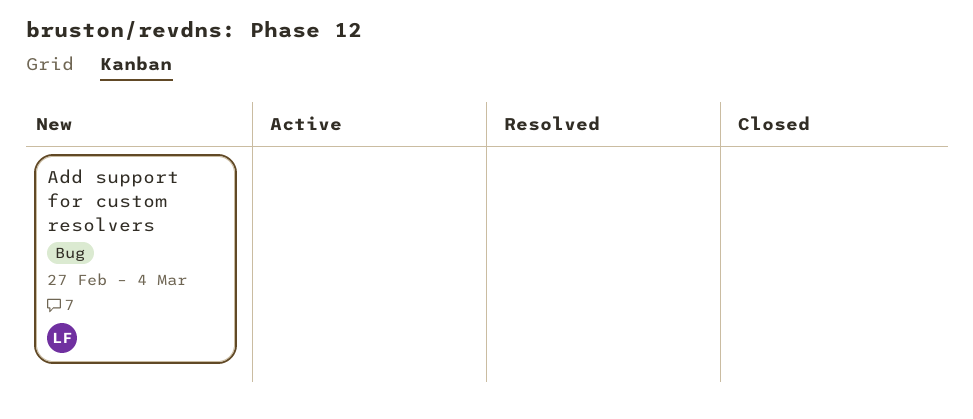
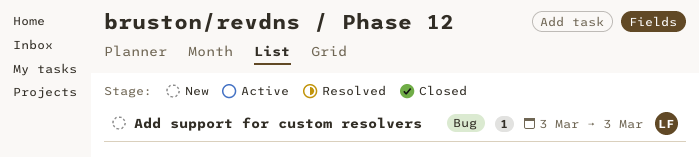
Add support for custom resolvers, start: Feb 27 -> Mar 3
Add support for custom resolvers, due: Mar 4 -> Mar 3

